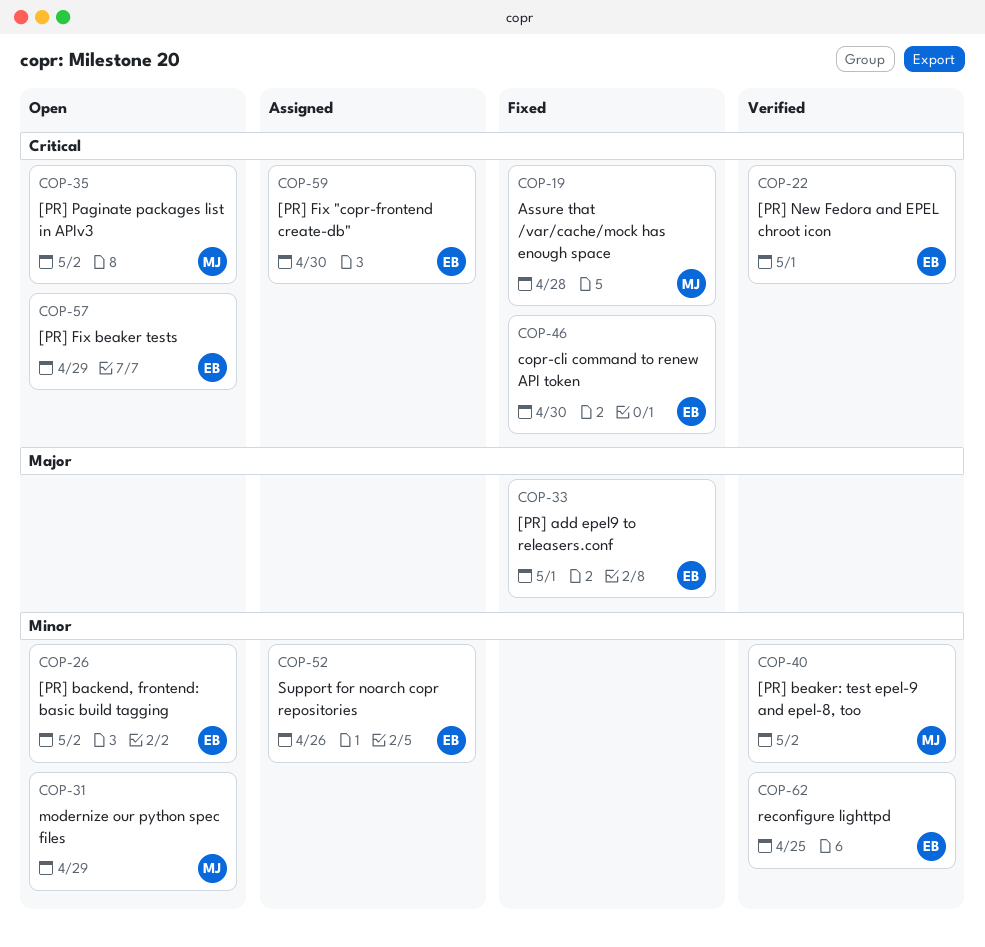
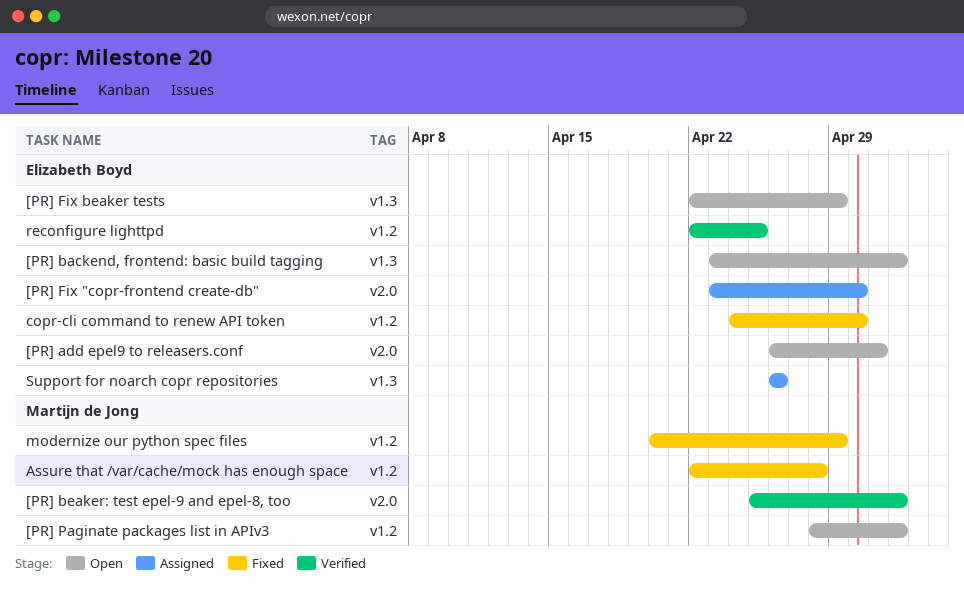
[PR] add epel9 to releasers.conf, status: Fixed -> Open
[PR] New Fedora and EPEL chroot icon: present -> none
modernize our python spec files, status: Open -> Fixed

